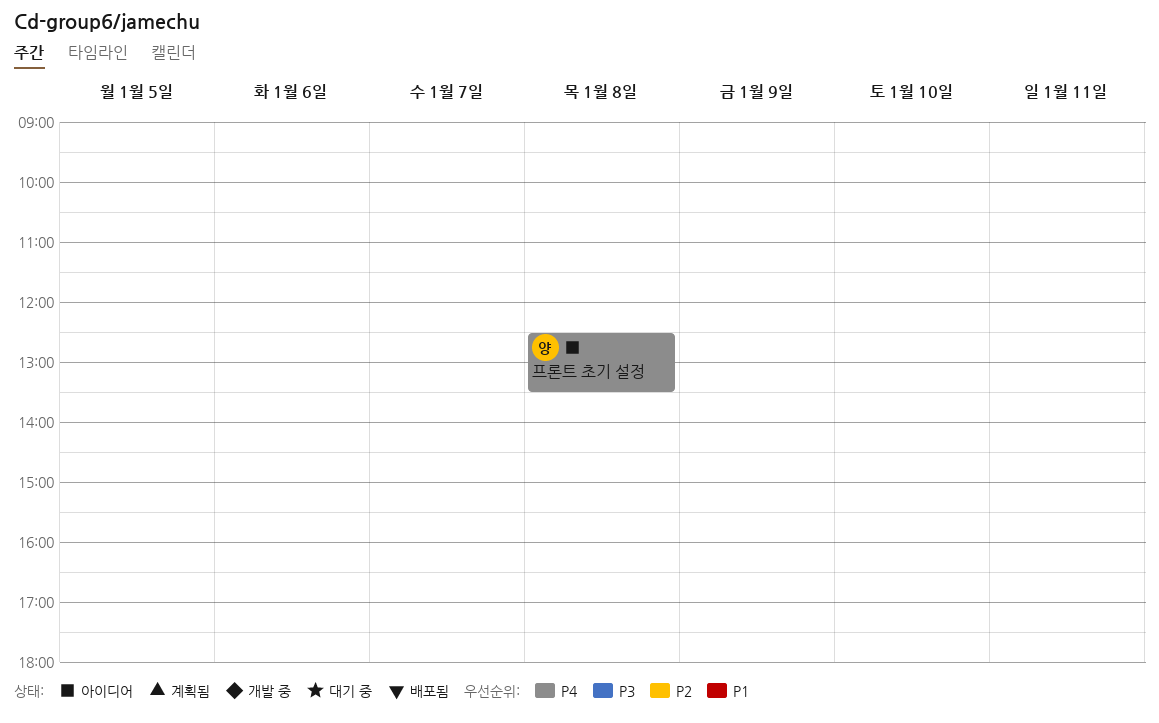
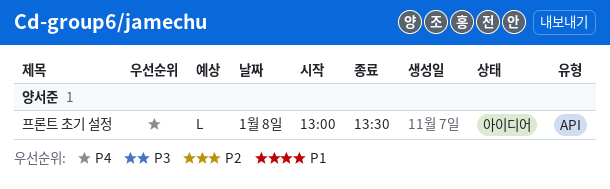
프론트 초기 설정, begins: 12:30 -> 13:00

